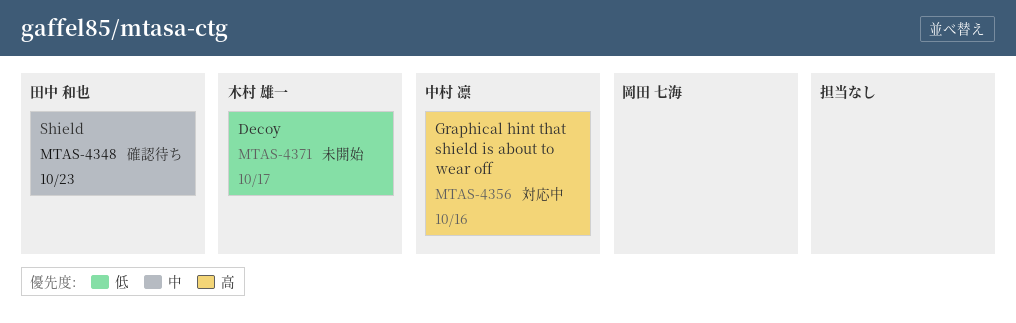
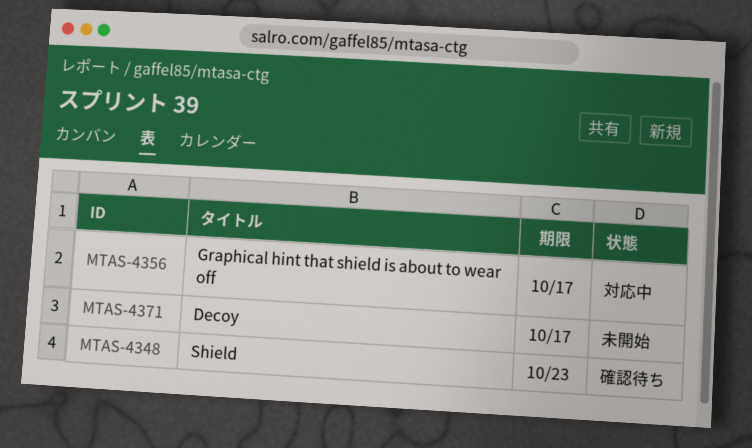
MTAS-4356, due: Oct 16 -> Oct 17

